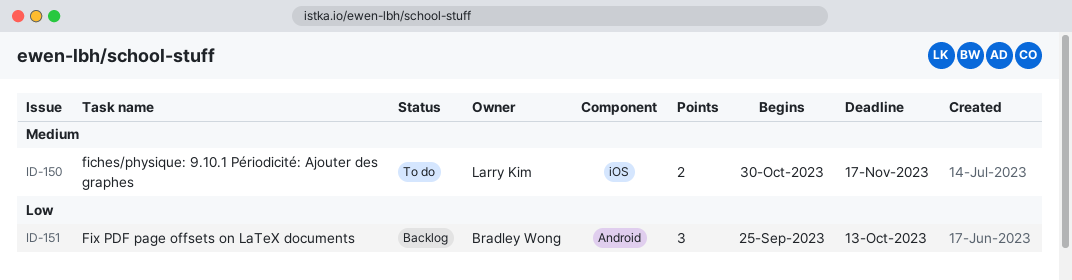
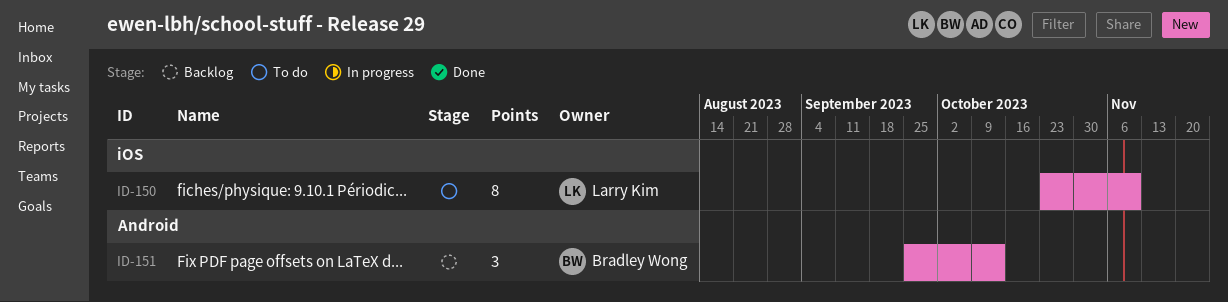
ID-150, estimate: 2 -> 8
ID-150, start: Oct 30 -> Oct 23
ID-150, due: Nov 17 -> Nov 10

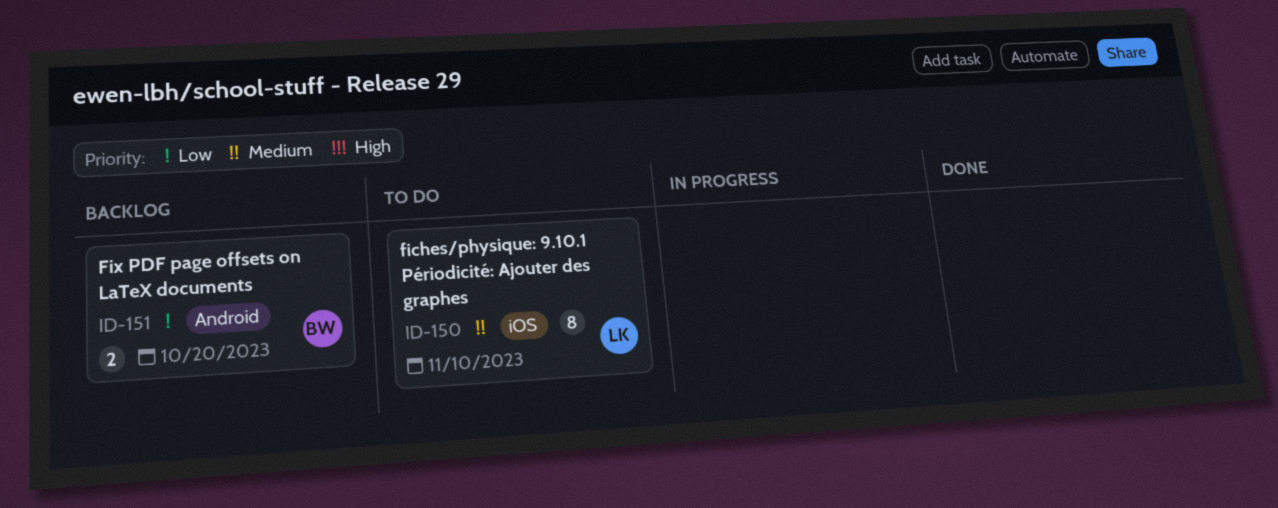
ID-151, estimate: 3 -> 2
ID-151, due: Oct 13 -> Oct 20

